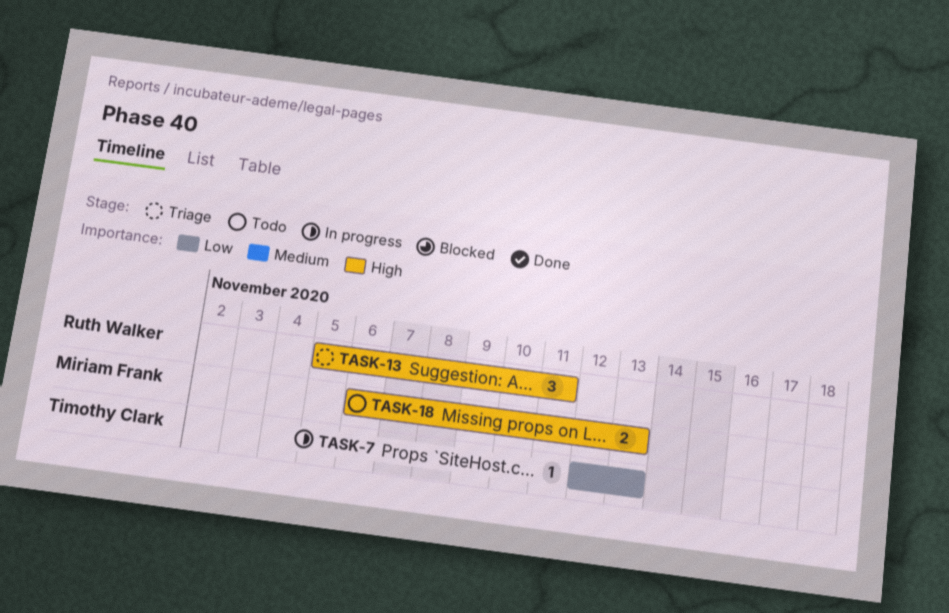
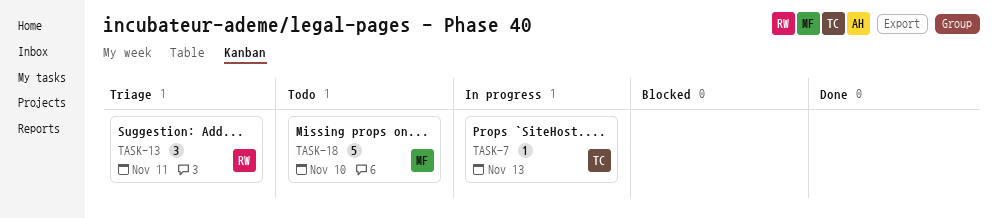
TASK-18, estimate: 2 -> 5
TASK-18, due: Nov 13 -> Nov 10

